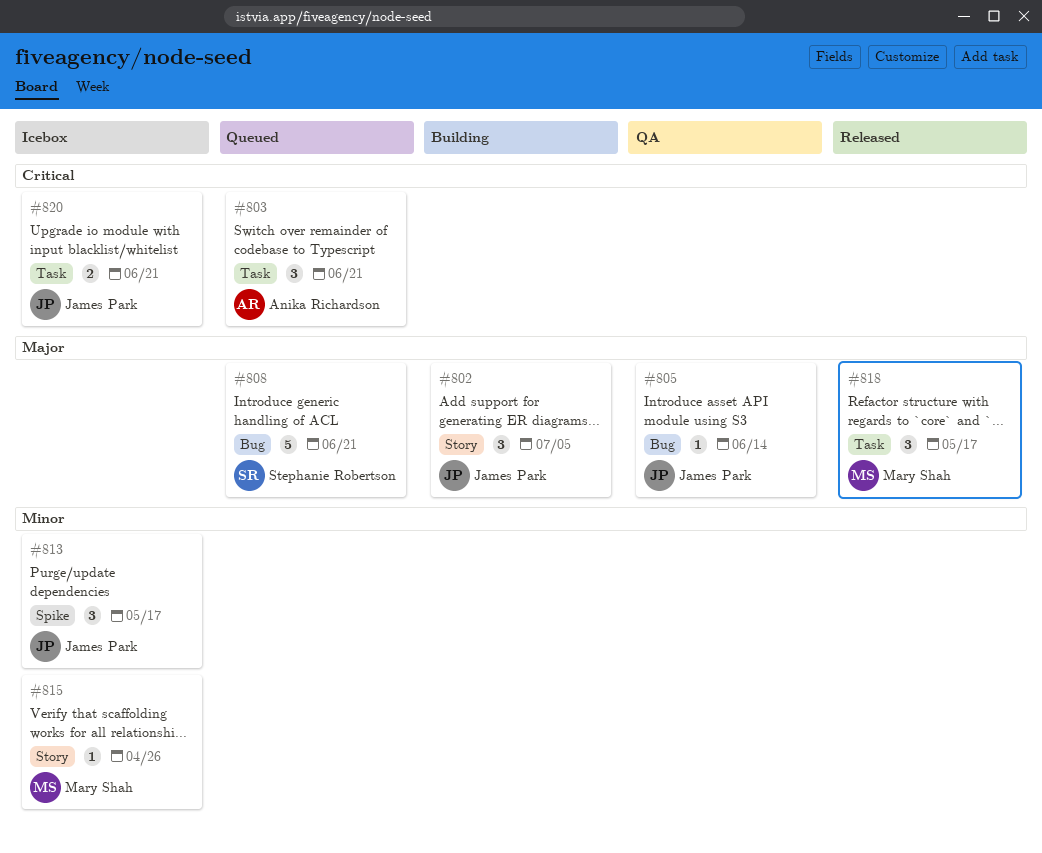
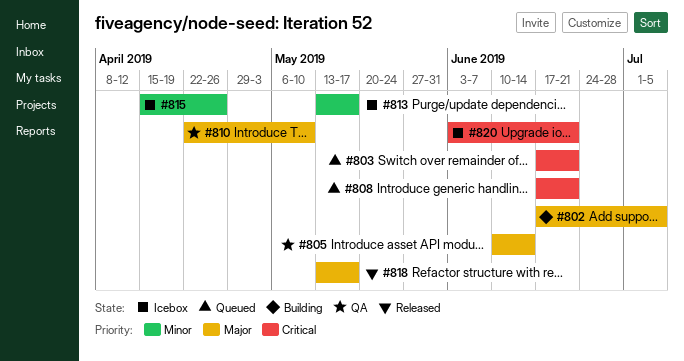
#808, priority: Major -> Critical
#810: none -> present

